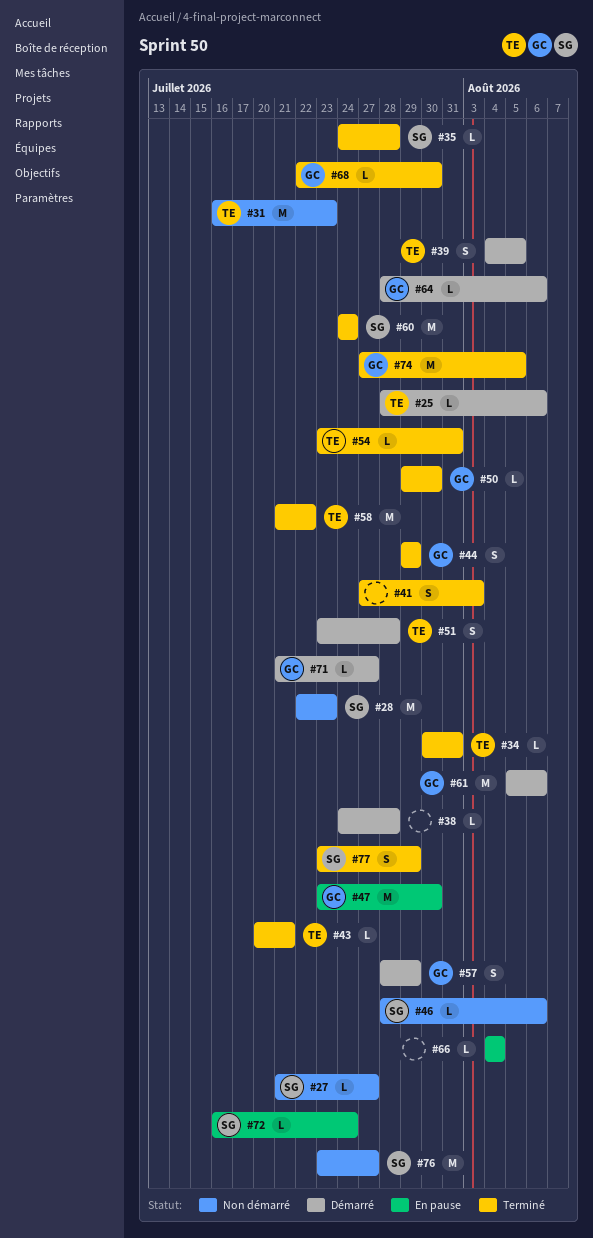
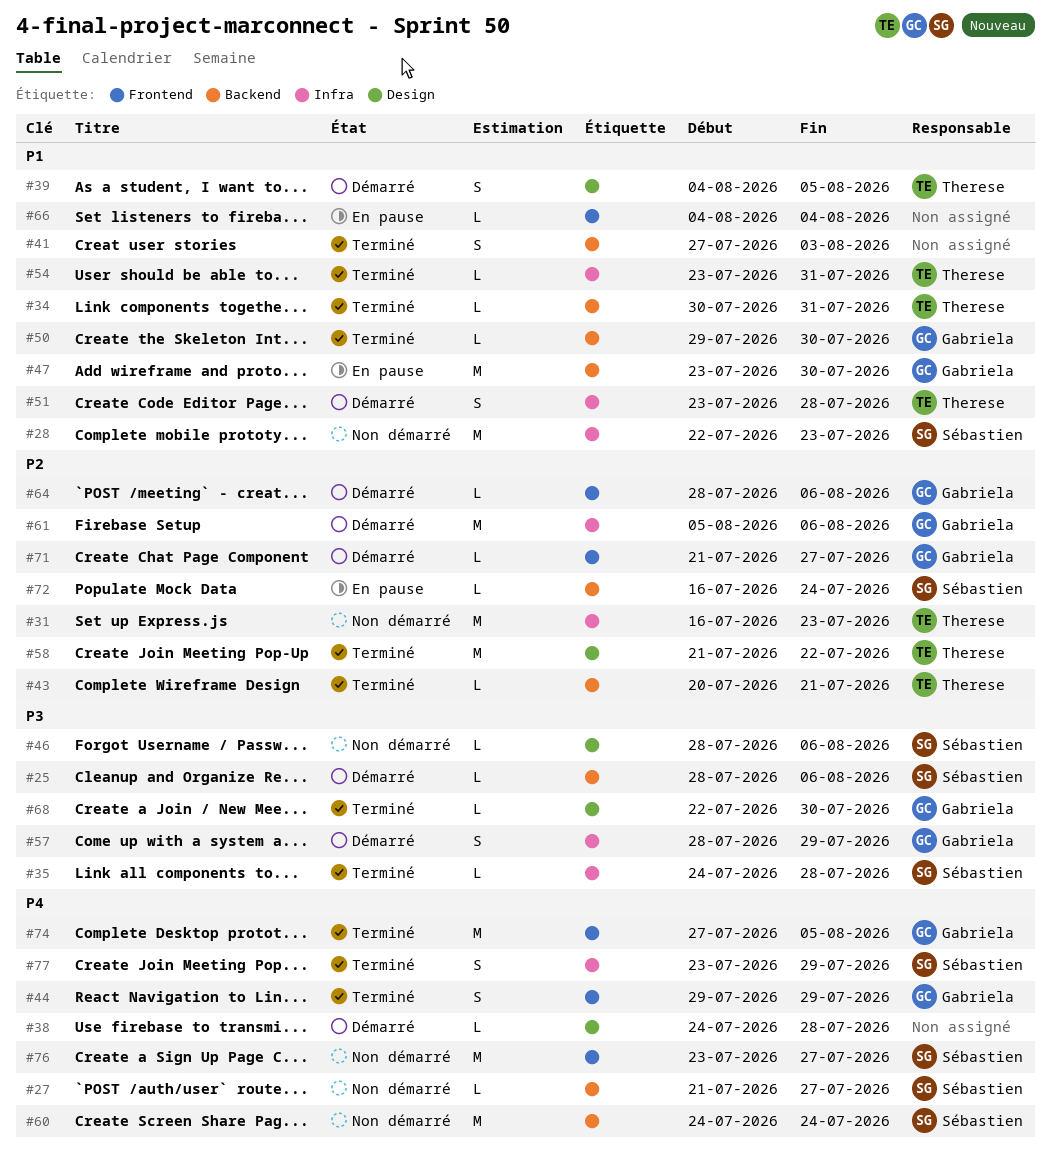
#25, owner: Therese -> Sébastien
#60, status: Terminé -> Non démarré

